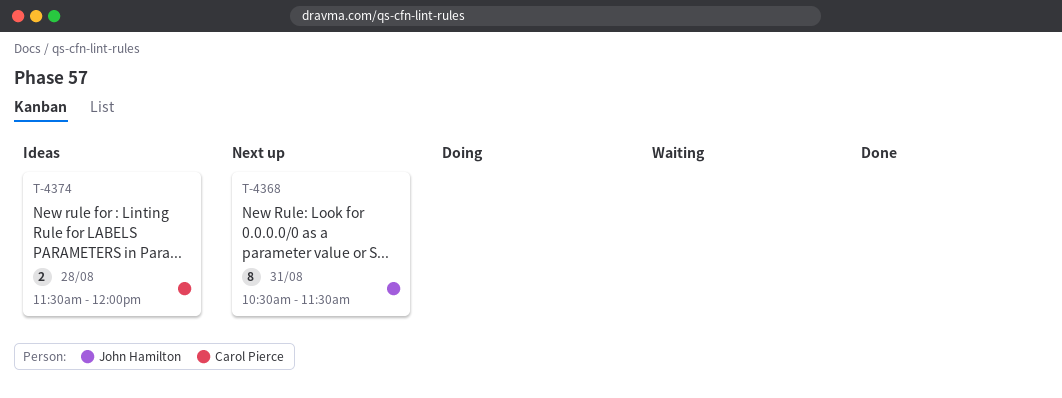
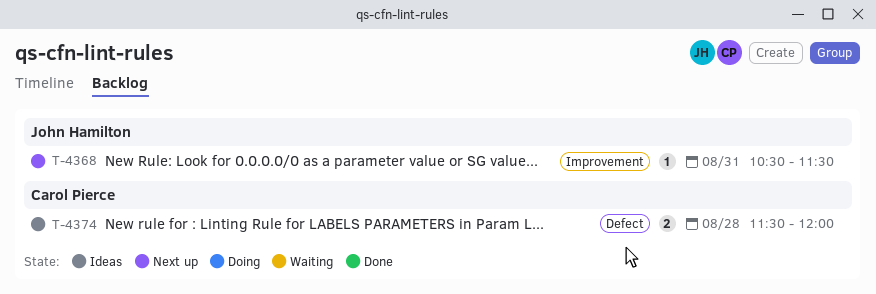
T-4368, estimate: 8 -> 1

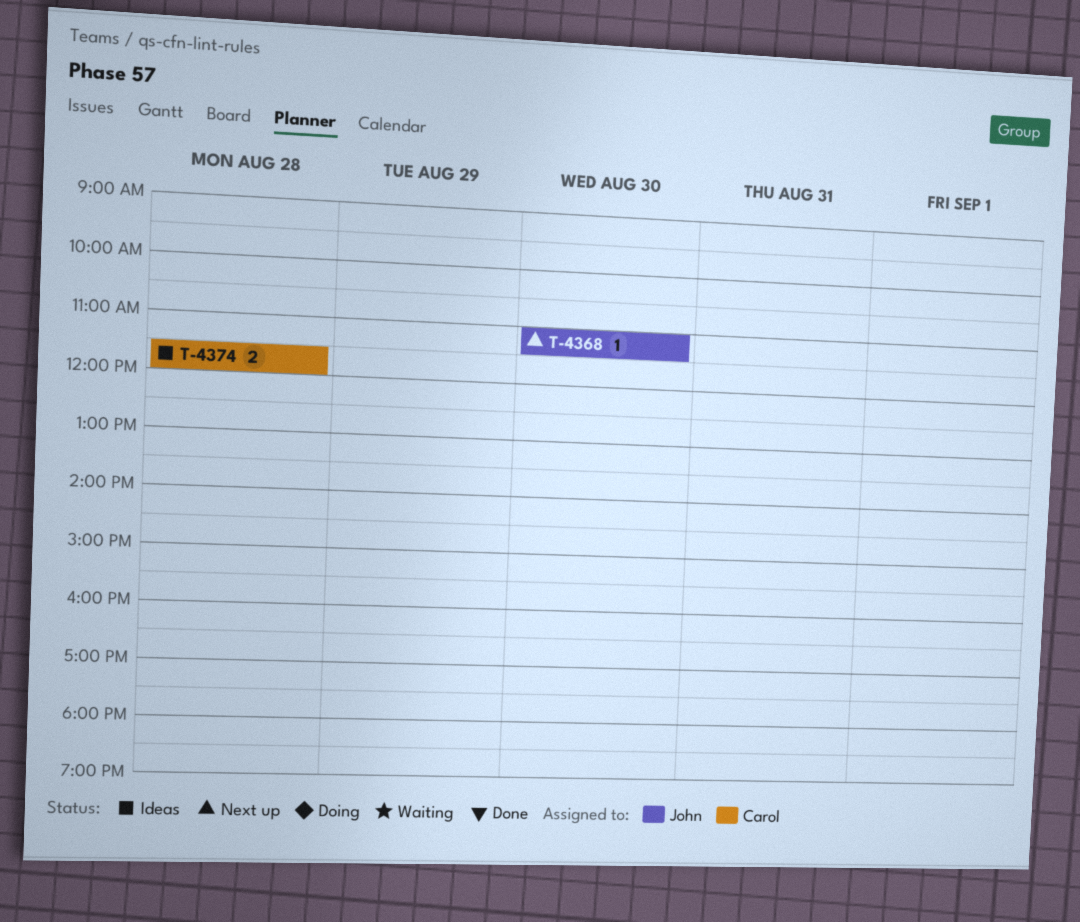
T-4368, day: Aug 31 -> Aug 30
T-4368, begins: 10:30 -> 11:00

